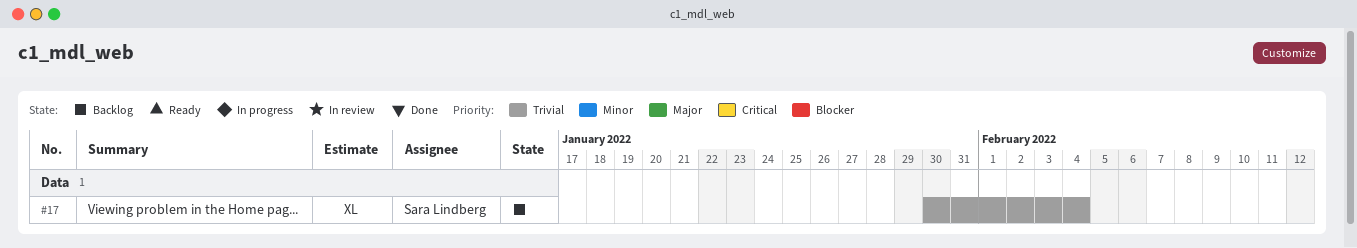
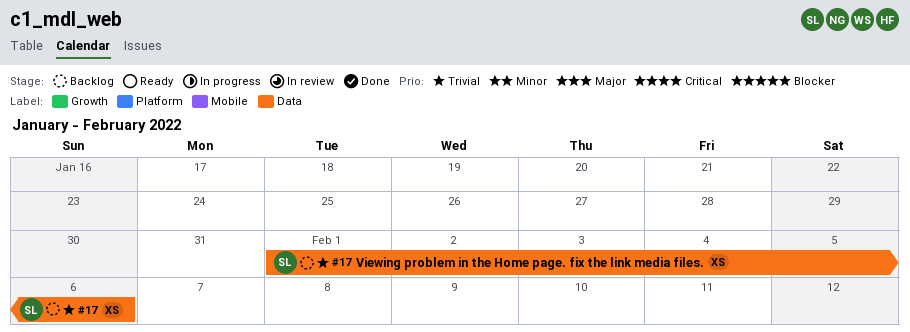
#17, estimate: XL -> XS
#17, start: Jan 30 -> Feb 1
#17, due: Feb 4 -> Feb 6

